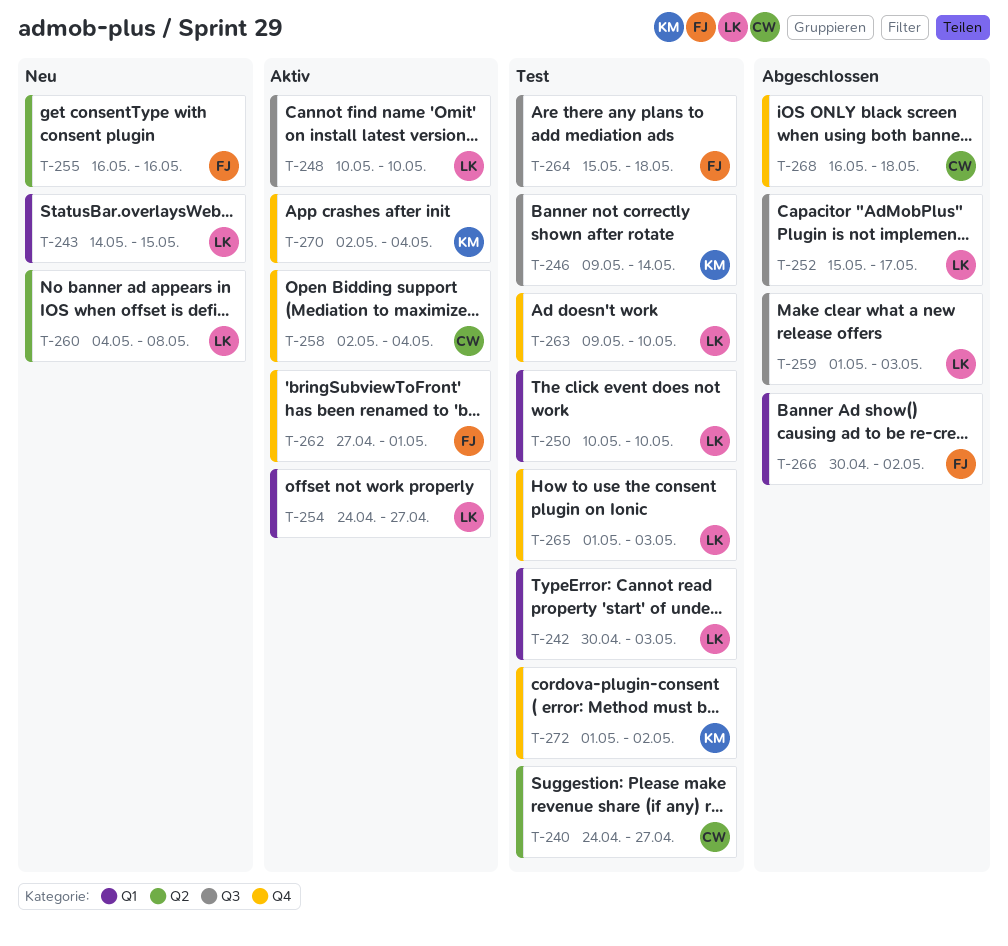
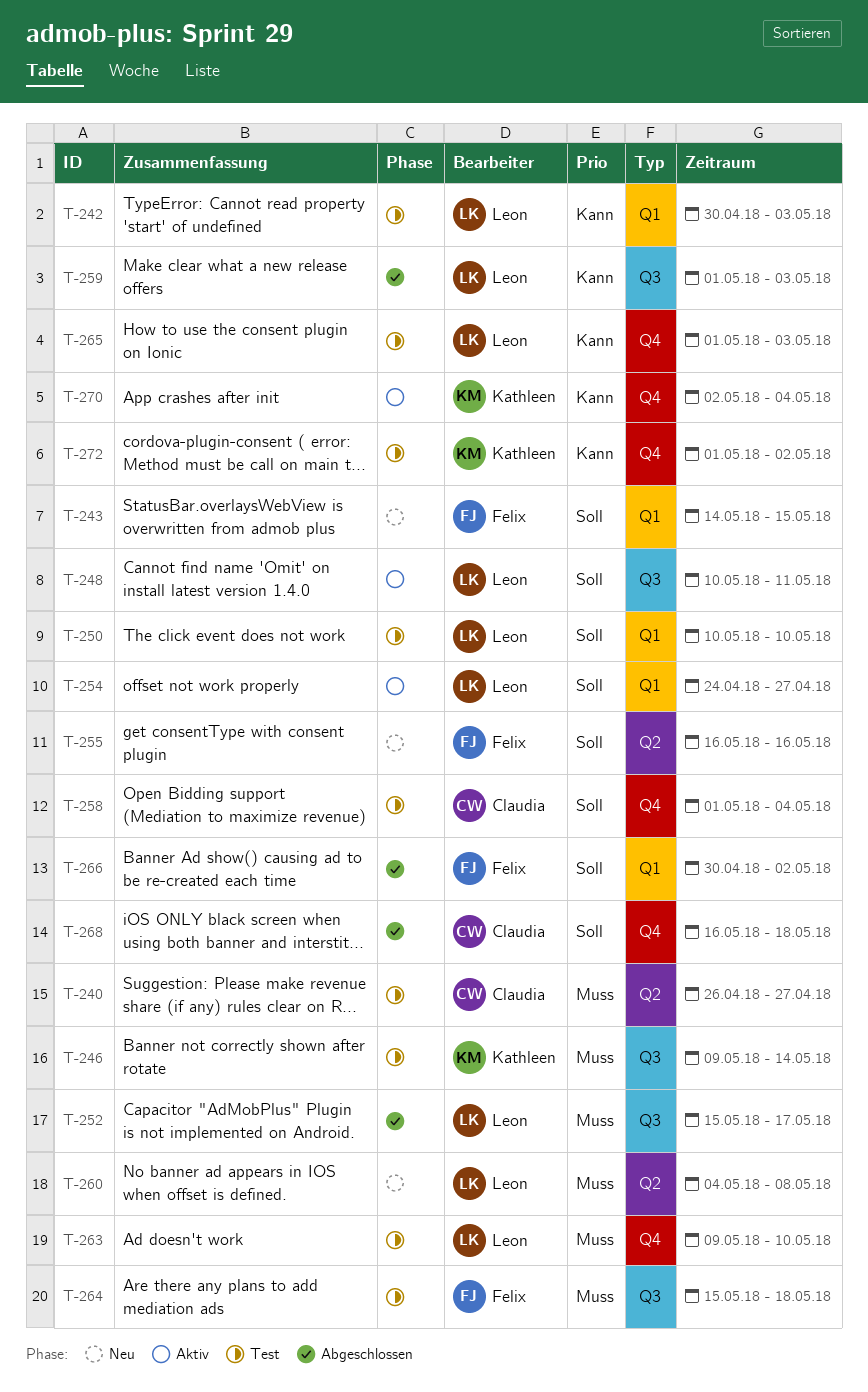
T-240, start: Apr 24 -> Apr 26
T-243, owner: Leon -> Felix
T-248, due: May 10 -> May 11
T-258, status: Aktiv -> Test
T-258, start: May 2 -> May 1
T-262: present -> none

